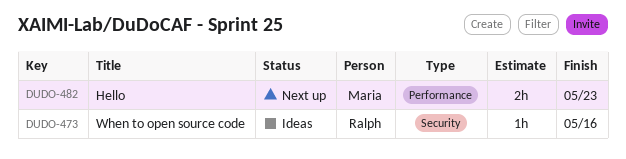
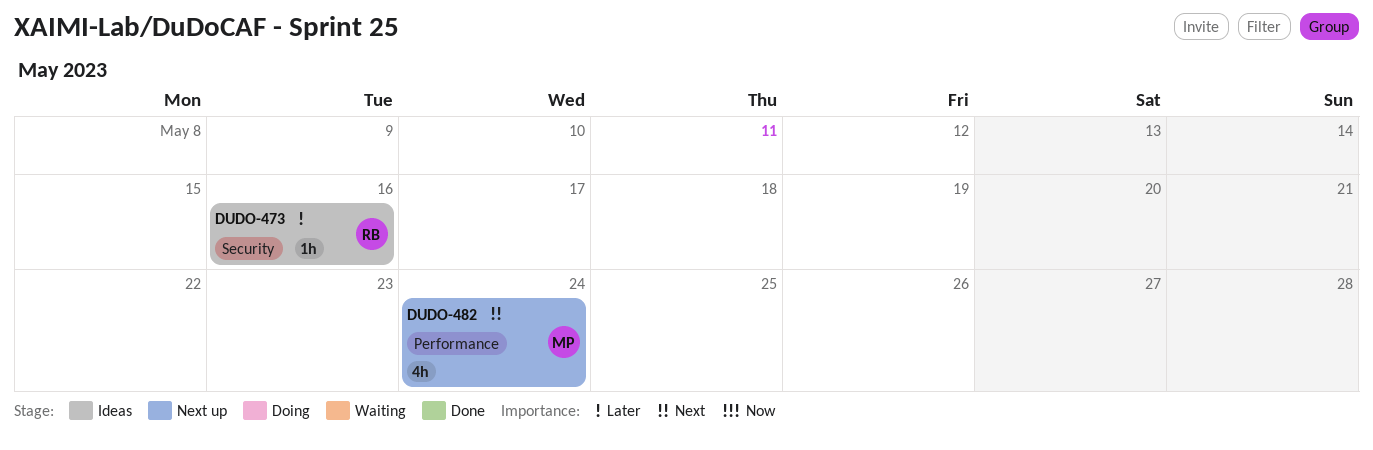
DUDO-482, estimate: 2h -> 4h
DUDO-482, due: May 23 -> May 24

